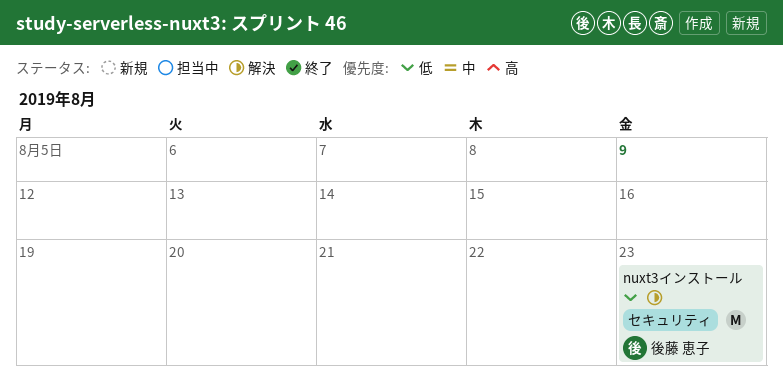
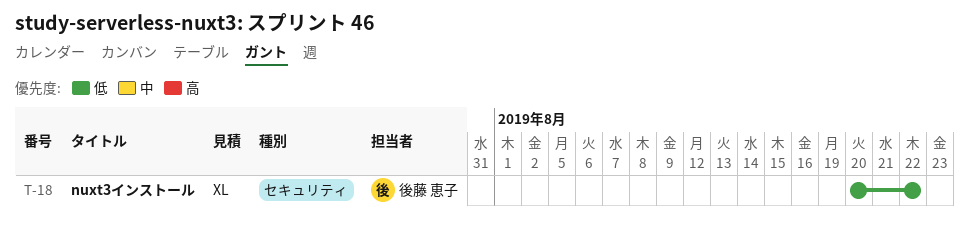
nuxt3インストール, estimate: M -> XL
nuxt3インストール, due: Aug 23 -> Aug 22

